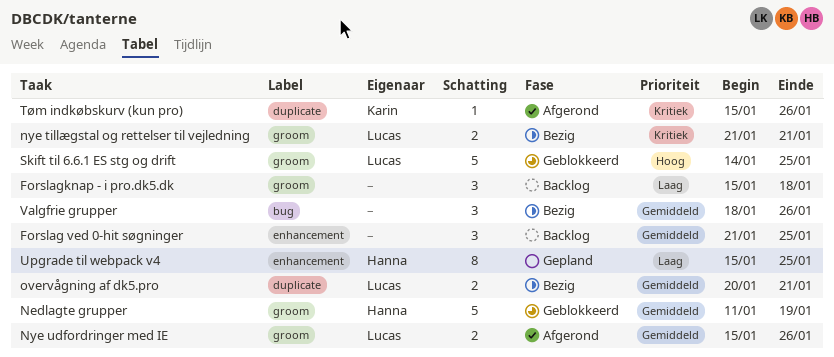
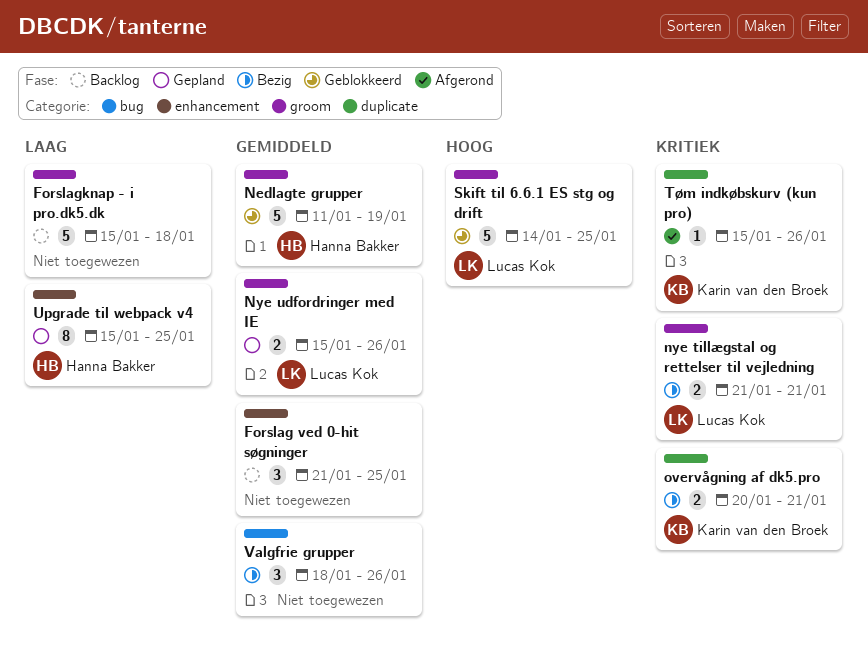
Forslagknap - i pro.dk5.dk, estimate: 3 -> 5
Nye udfordringer med IE, status: Afgerond -> Gepland
overvågning af dk5.pro, owner: Lucas Kok -> Karin van den Broek
overvågning af dk5.pro, priority: Gemiddeld -> Kritiek

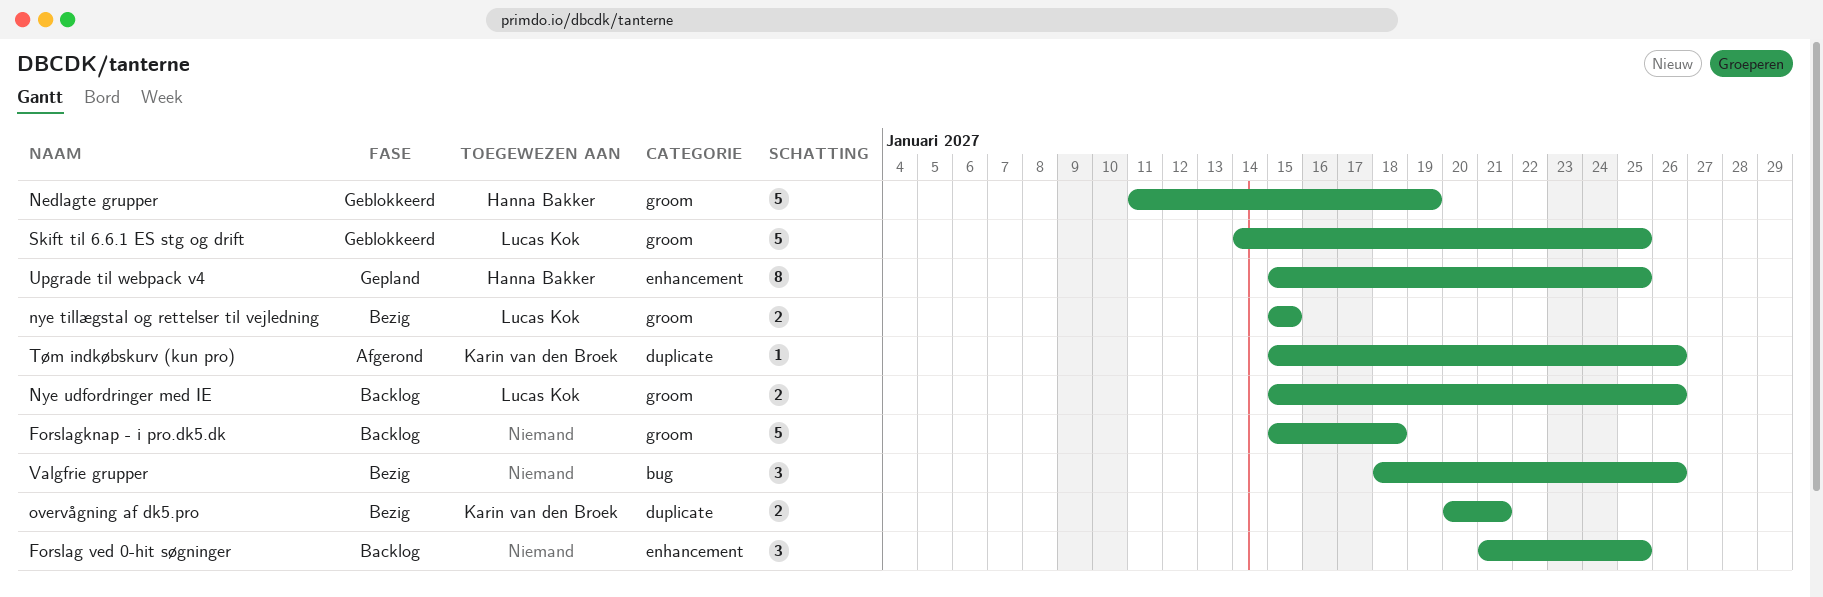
nye tillægstal og rettelser til vejledning, start: Jan 21 -> Jan 15
nye tillægstal og rettelser til vejledning, due: Jan 21 -> Jan 15
Nye udfordringer med IE, status: Gepland -> Backlog

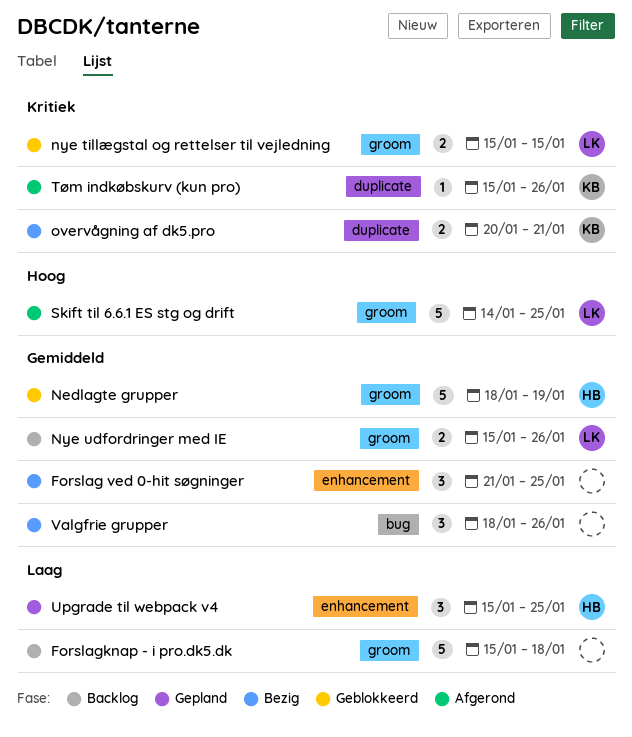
Forslag ved 0-hit søgninger, status: Backlog -> Bezig
Nedlagte grupper, start: Jan 11 -> Jan 18
nye tillægstal og rettelser til vejledning, status: Bezig -> Geblokkeerd
Skift til 6.6.1 ES stg og drift, status: Geblokkeerd -> Afgerond
Upgrade til webpack v4, estimate: 8 -> 3

